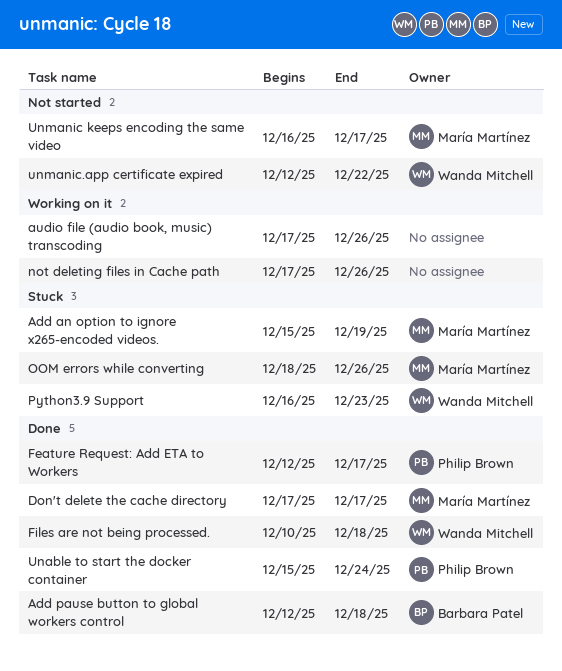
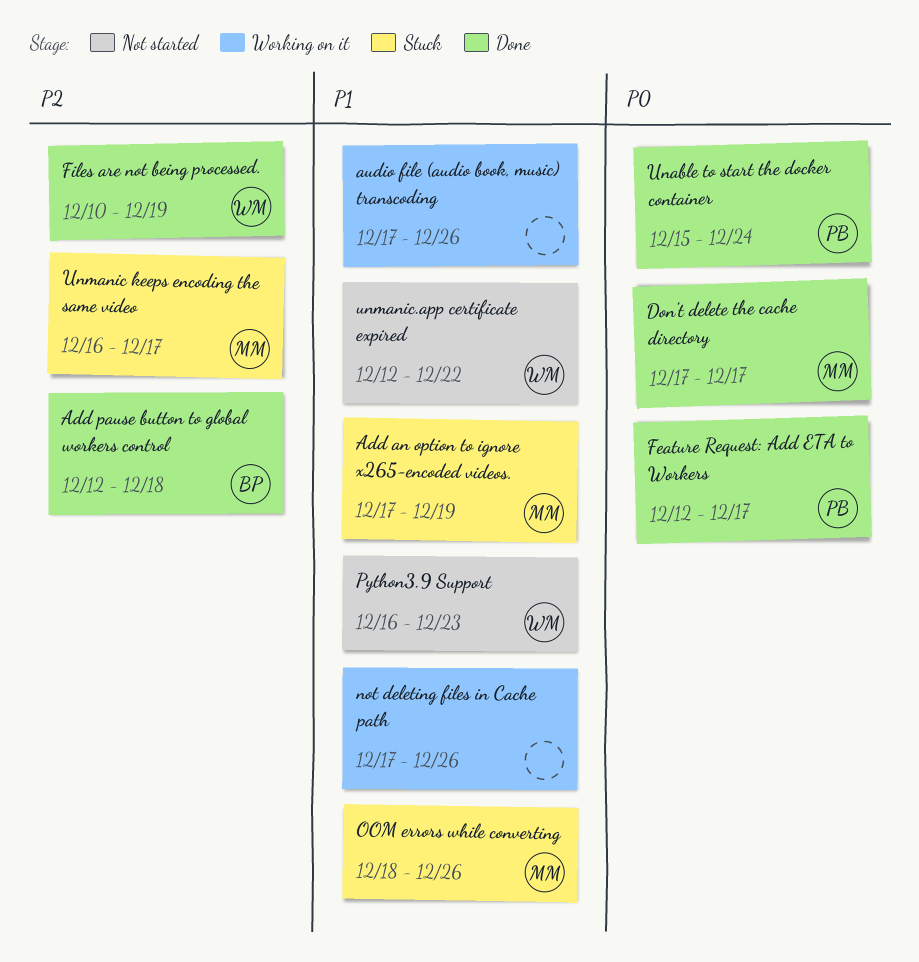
Add an option to ignore x265-encoded videos., start: Dec 15 -> Dec 17
Files are not being processed., due: Dec 18 -> Dec 19
Python3.9 Support, status: Stuck -> Not started
Unmanic keeps encoding the same video, status: Not started -> Stuck

